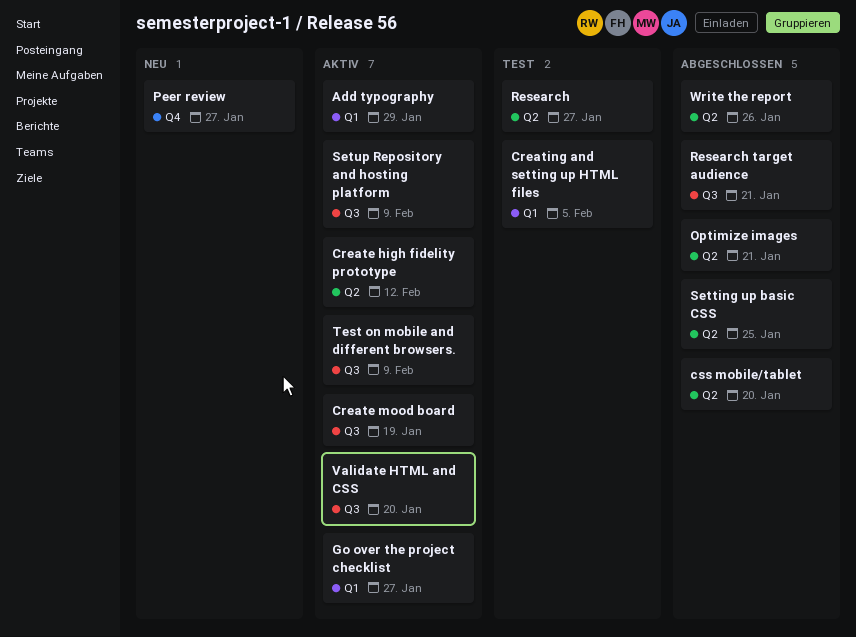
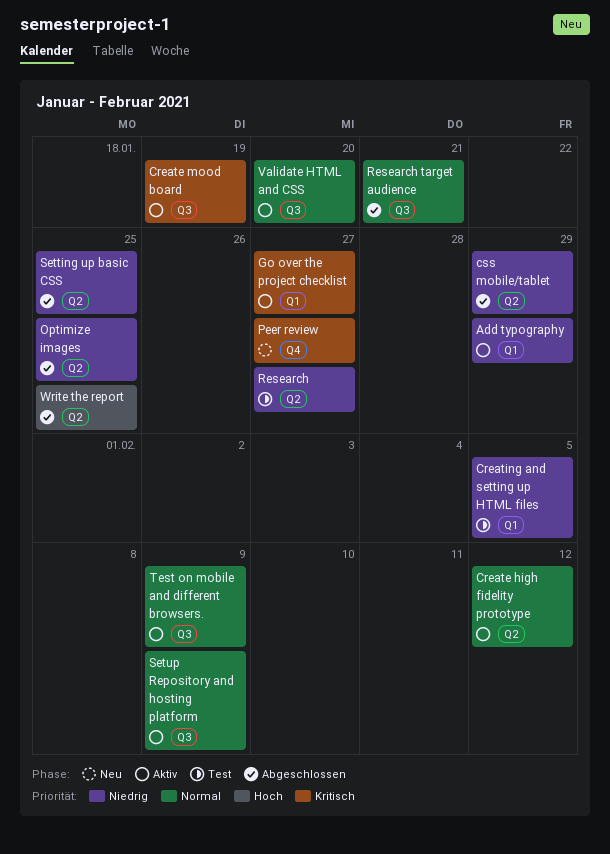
css mobile/tablet, due: Jan 20 -> Jan 29
Optimize images, due: Jan 21 -> Jan 25
Write the report, due: Jan 26 -> Jan 25

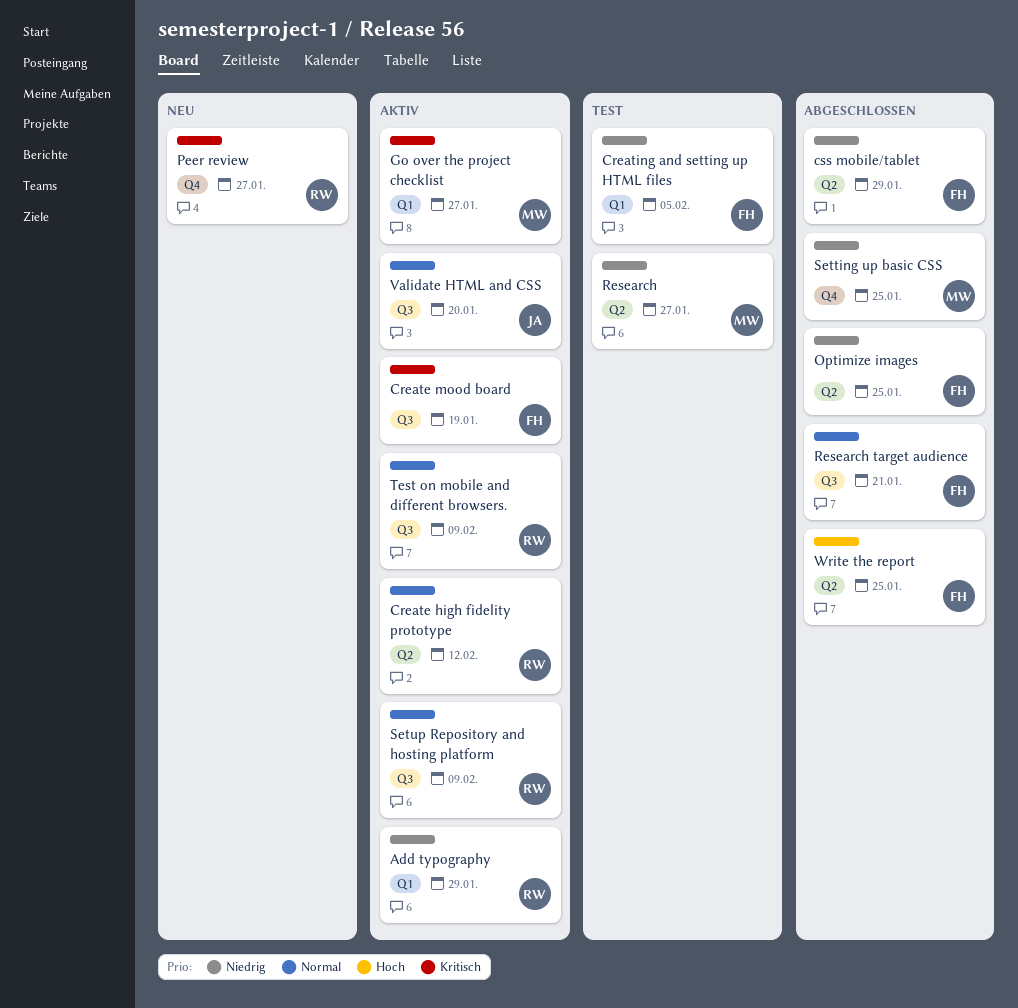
Setting up basic CSS, label: Q2 -> Q4

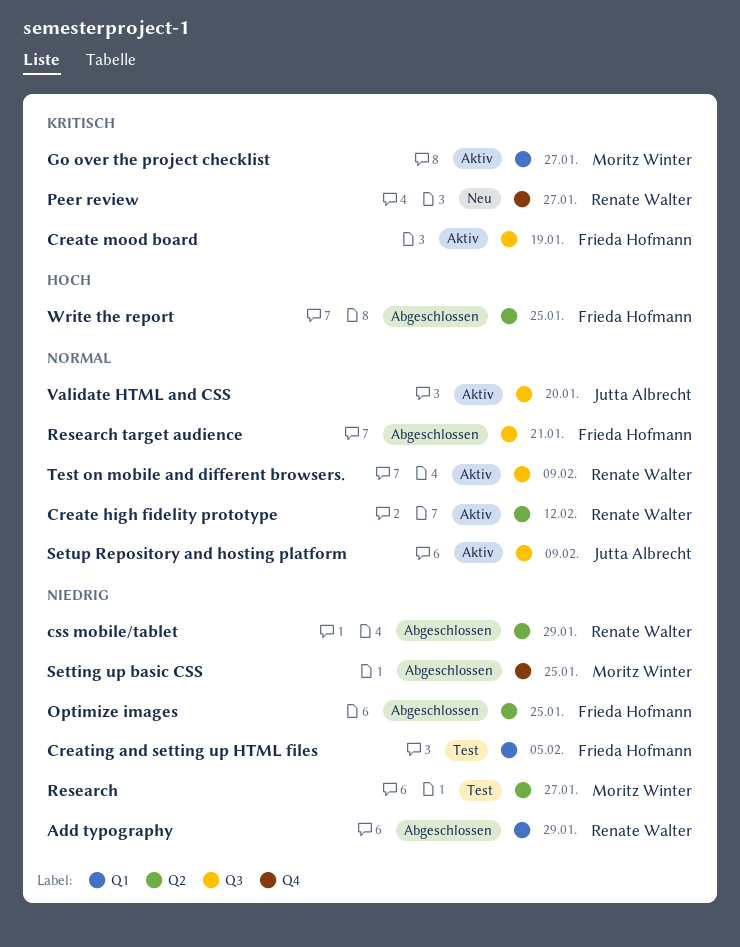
Add typography, status: Aktiv -> Abgeschlossen
css mobile/tablet, owner: Frieda Hofmann -> Renate Walter
Setup Repository and hosting platform, owner: Renate Walter -> Jutta Albrecht

